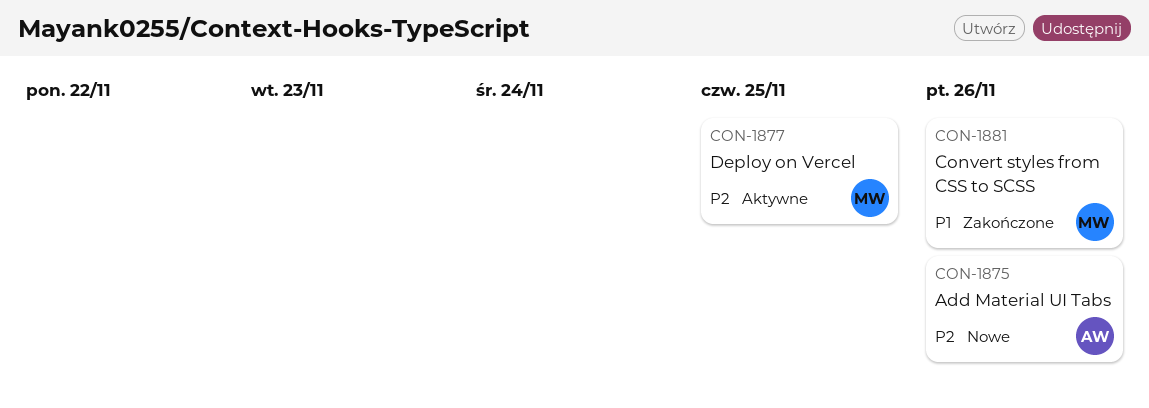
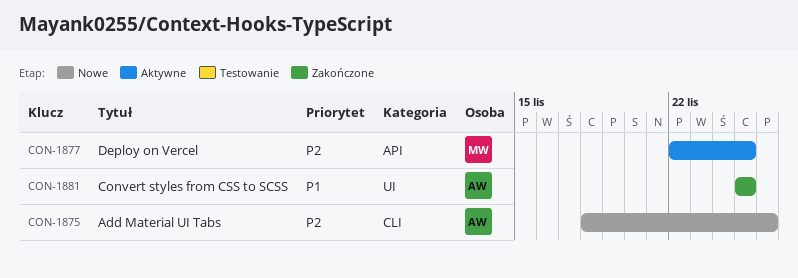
CON-1881, owner: MW -> AW
CON-1881, due: Nov 26 -> Nov 25

